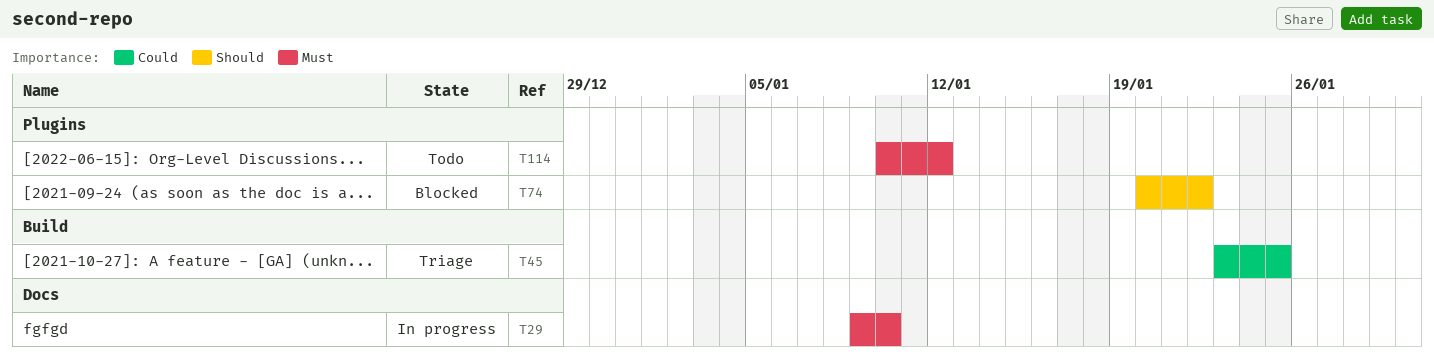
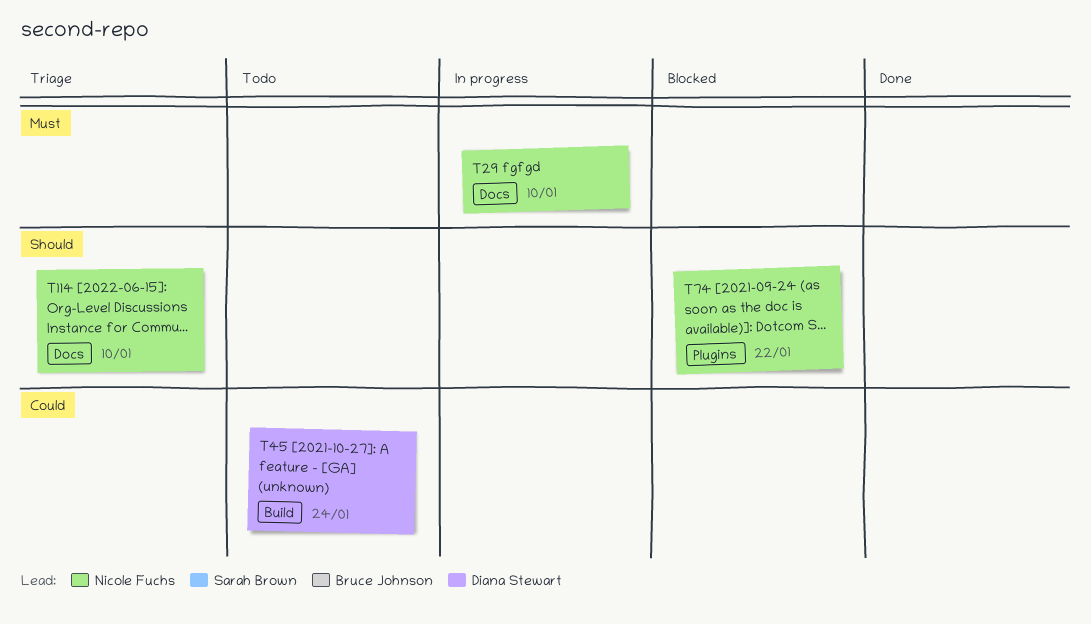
T45, status: Triage -> Todo
T45, due: Jan 25 -> Jan 24
T114, status: Todo -> Triage
T114, priority: Must -> Should
T114, label: Plugins -> Docs
T114, due: Jan 12 -> Jan 10

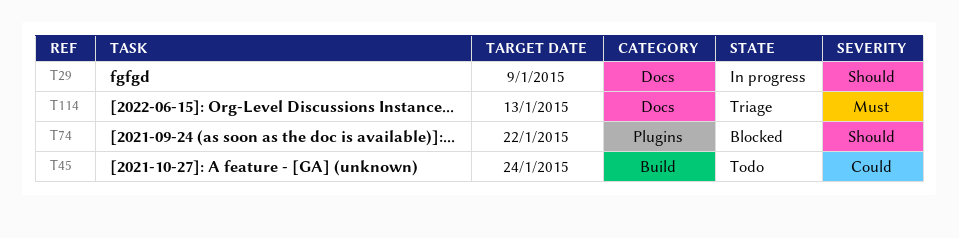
T29, priority: Must -> Should
T29, due: Jan 10 -> Jan 9
T114, priority: Should -> Must
T114, due: Jan 10 -> Jan 13

